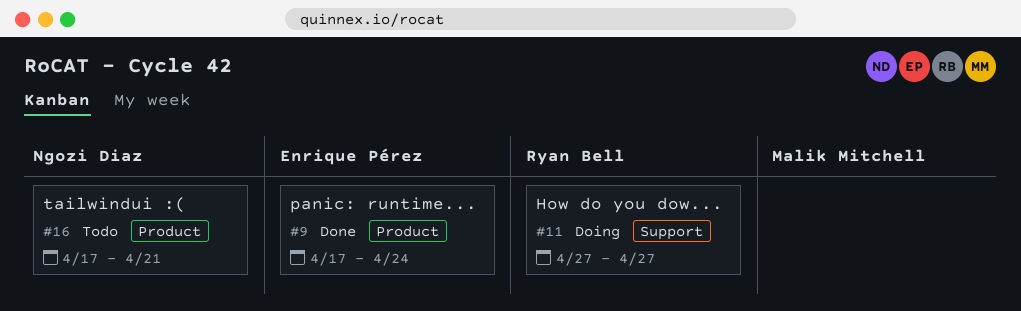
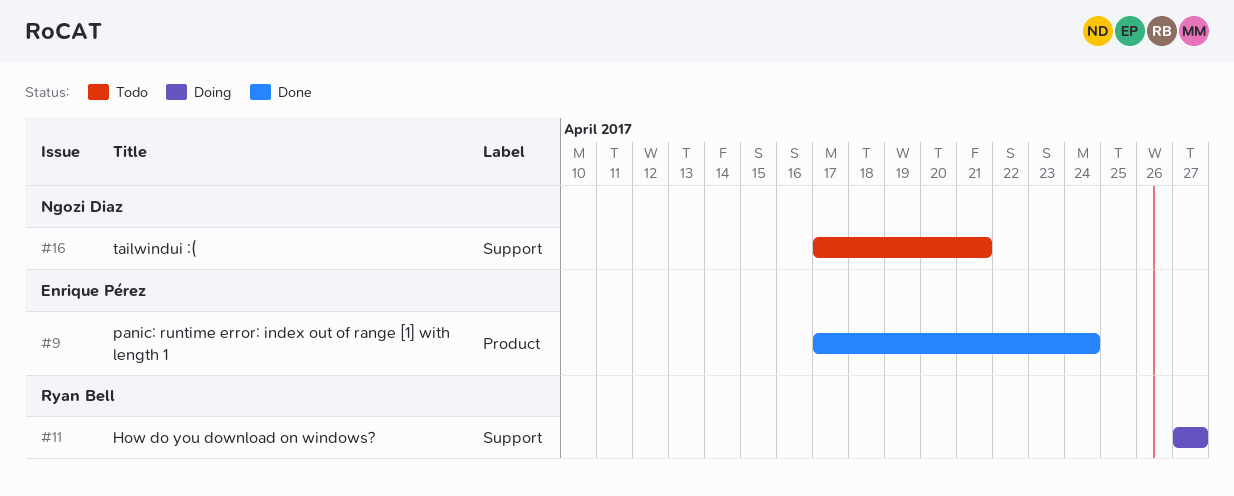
#16, label: Product -> Support

